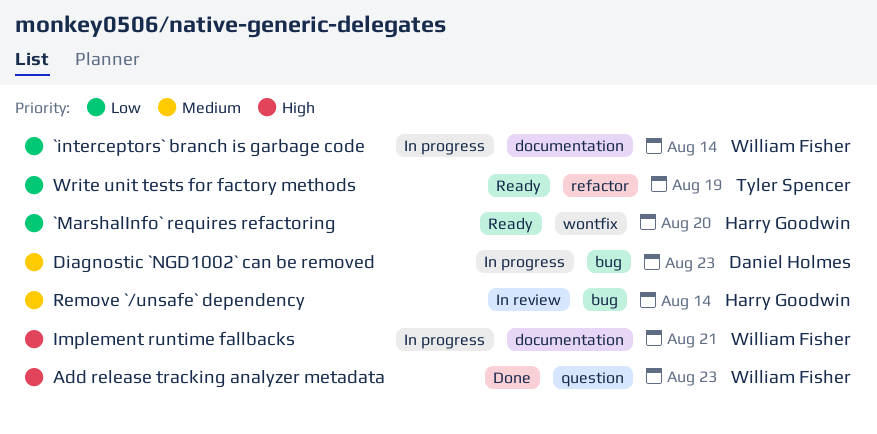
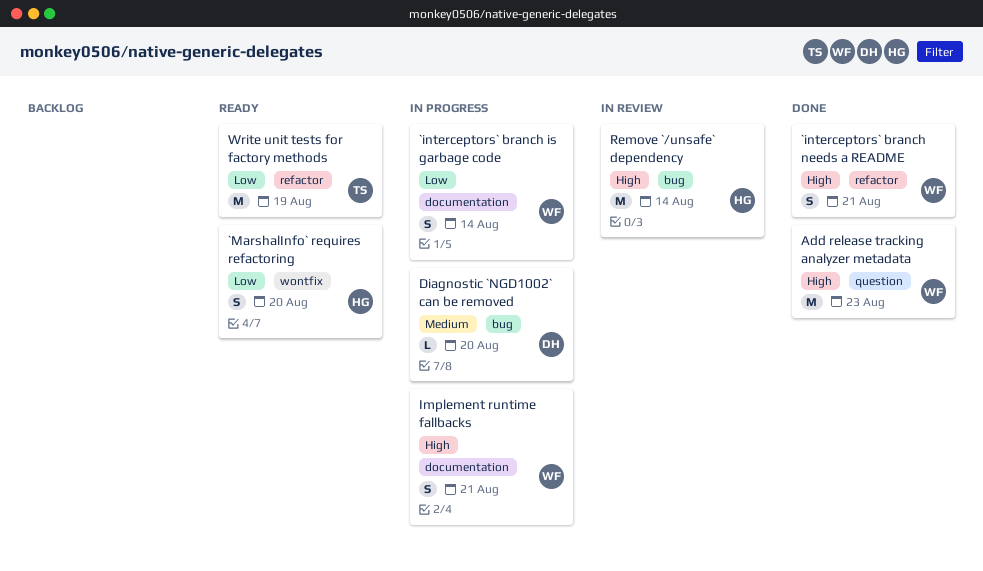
`interceptors` branch needs a README: none -> present
Diagnostic `NGD1002` can be removed, due: Aug 23 -> Aug 20
Remove `/unsafe` dependency, priority: Medium -> High

